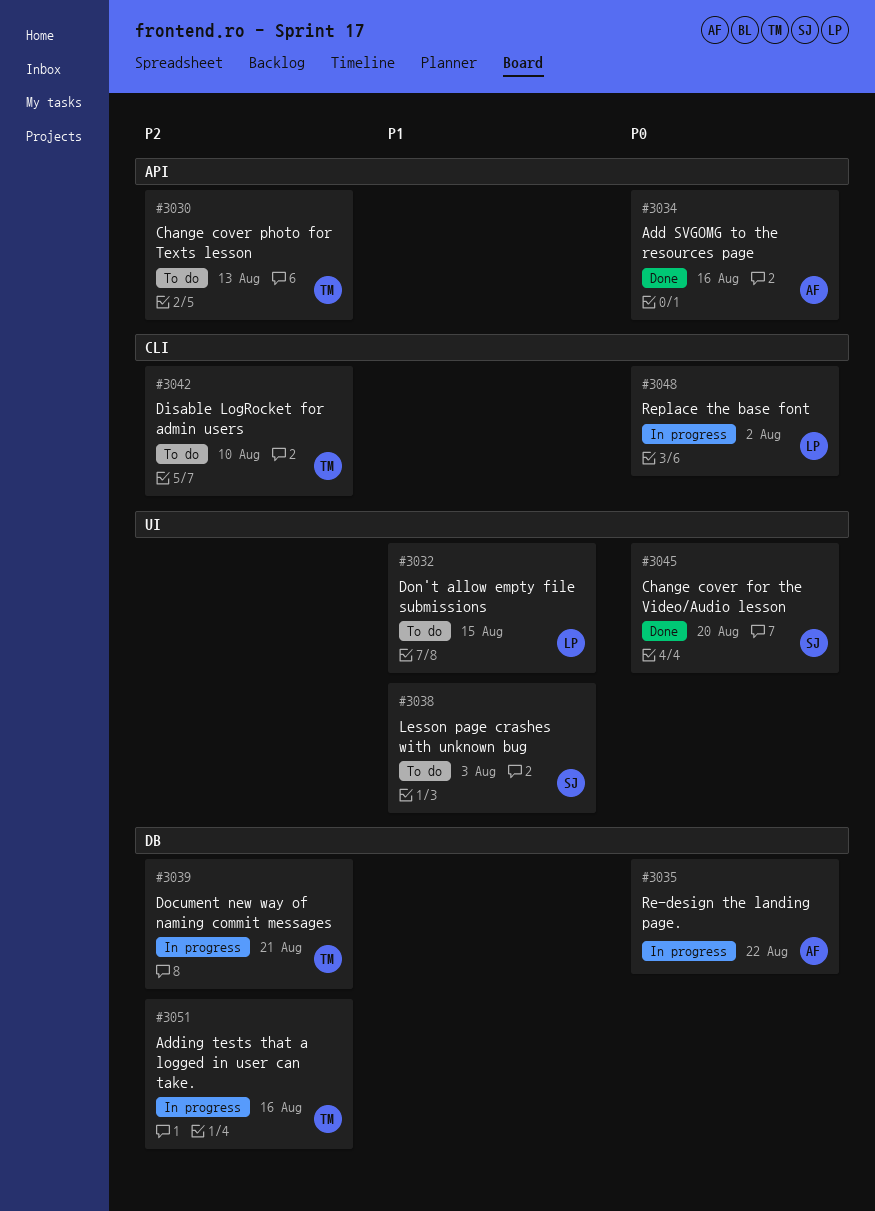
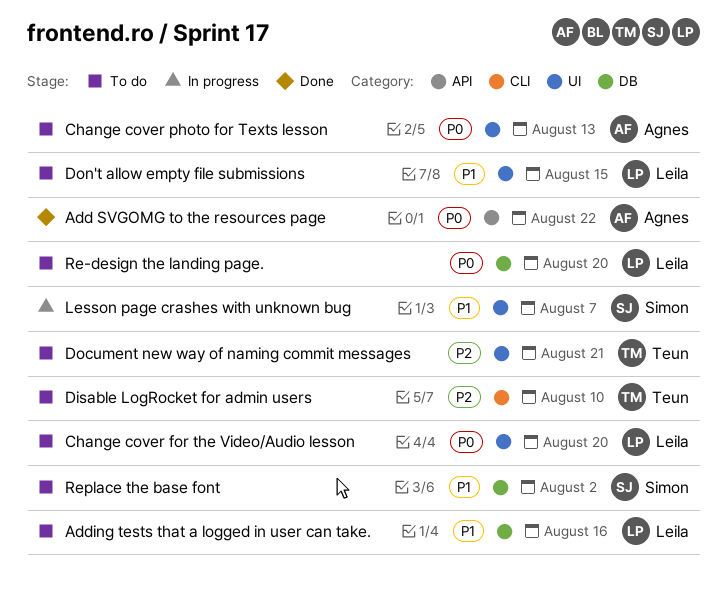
Add SVGOMG to the resources page, due: Aug 16 -> Aug 22
Adding tests that a logged in user can take., status: In progress -> To do
Adding tests that a logged in user can take., owner: Teun -> Leila
Adding tests that a logged in user can take., priority: P2 -> P1
Change cover for the Video/Audio lesson, status: Done -> To do
Change cover for the Video/Audio lesson, owner: Simon -> Leila
Change cover photo for Texts lesson, owner: Teun -> Agnes
Change cover photo for Texts lesson, priority: P2 -> P0
Change cover photo for Texts lesson, label: API -> UI
Document new way of naming commit messages, status: In progress -> To do
Document new way of naming commit messages, label: DB -> UI
Lesson page crashes with unknown bug, status: To do -> In progress
Lesson page crashes with unknown bug, due: Aug 3 -> Aug 7
Re-design the landing page., status: In progress -> To do
Re-design the landing page., owner: Agnes -> Leila
Re-design the landing page., due: Aug 22 -> Aug 20
Replace the base font, status: In progress -> To do
Replace the base font, owner: Leila -> Simon
Replace the base font, priority: P0 -> P1
Replace the base font, label: CLI -> DB

